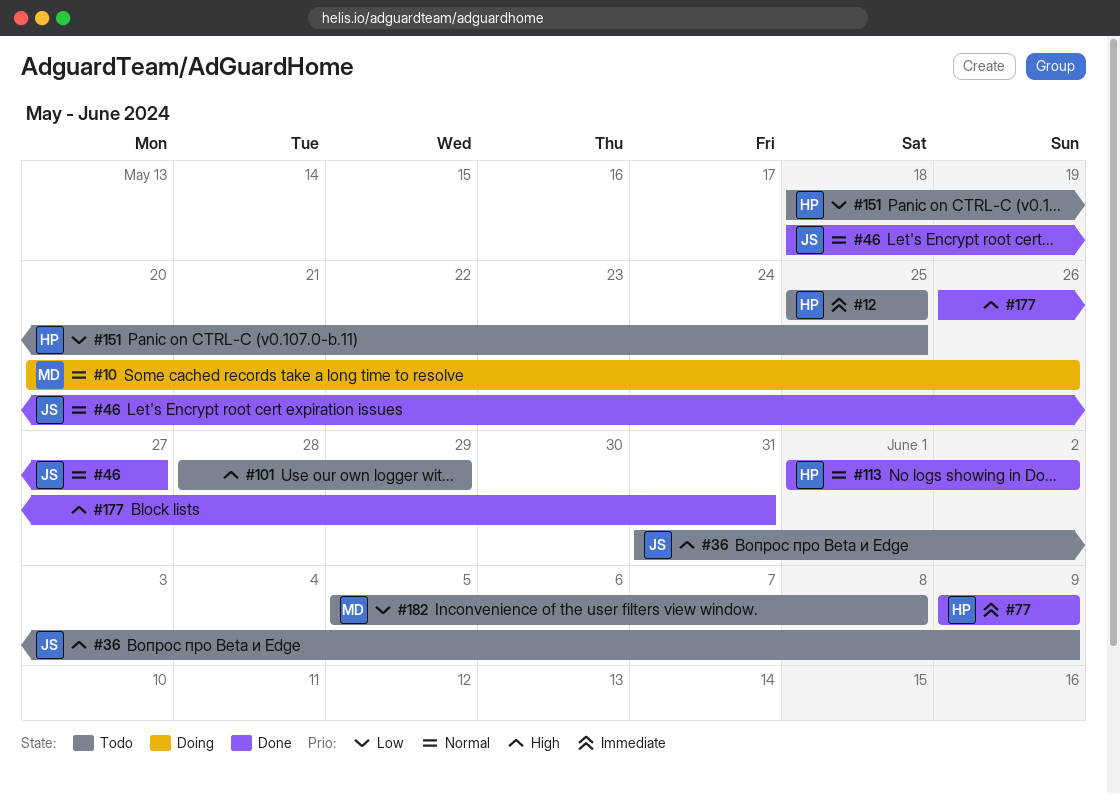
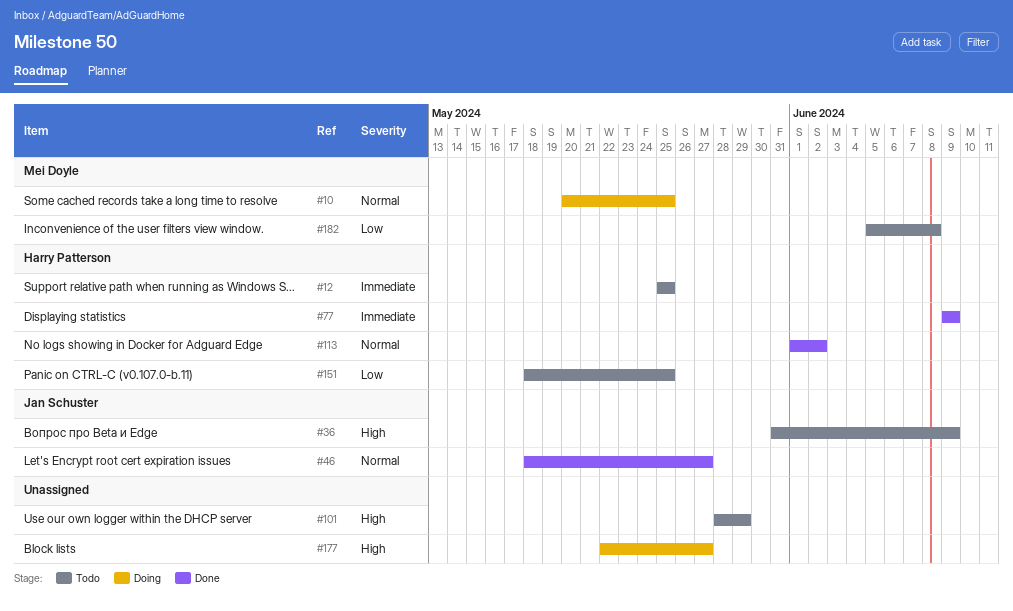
#10, due: May 26 -> May 25
#177, status: Done -> Doing
#177, start: May 26 -> May 22
#177, due: May 31 -> May 27

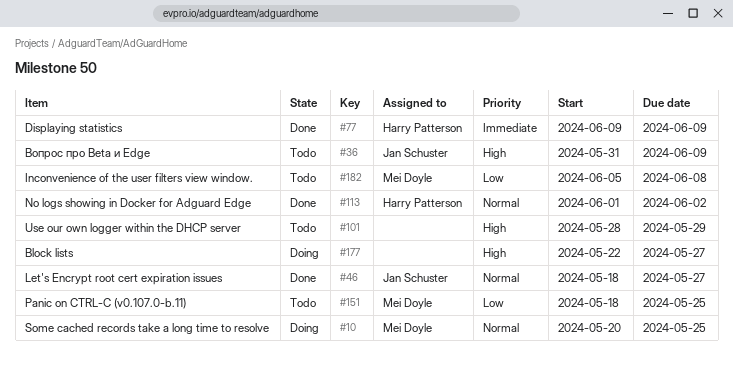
#12: present -> none
#151, owner: Harry Patterson -> Mei Doyle

